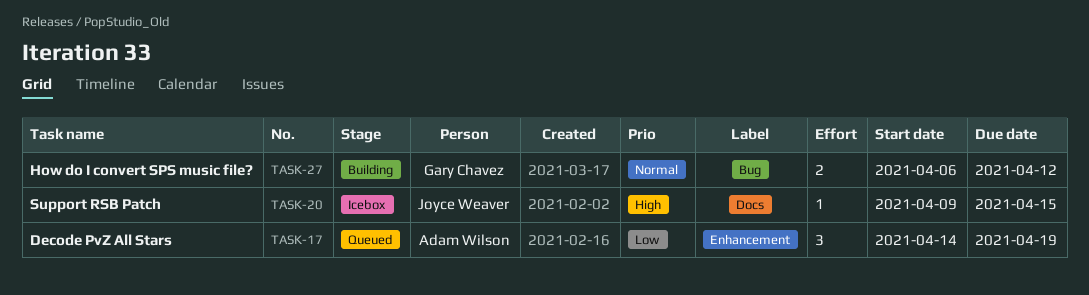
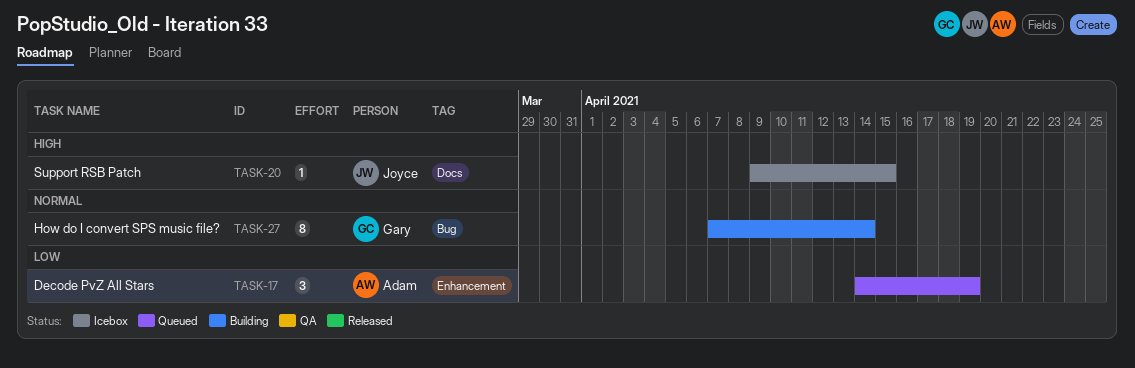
TASK-27, estimate: 2 -> 8
TASK-27, start: Apr 6 -> Apr 7
TASK-27, due: Apr 12 -> Apr 14

